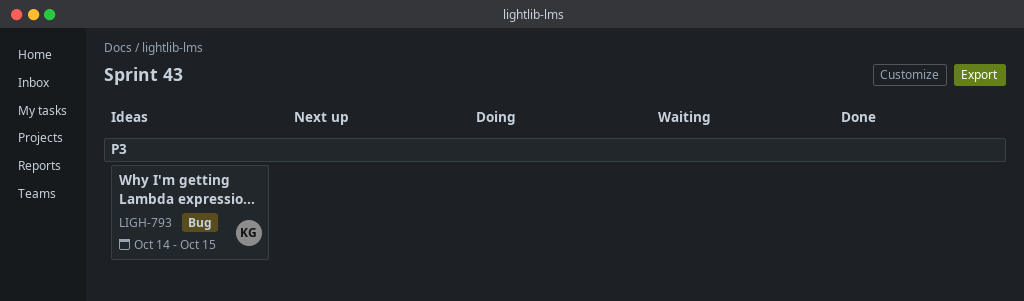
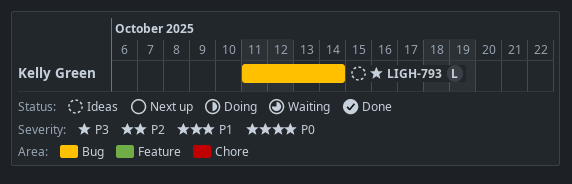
LIGH-793, start: Oct 14 -> Oct 11
LIGH-793, due: Oct 15 -> Oct 14

